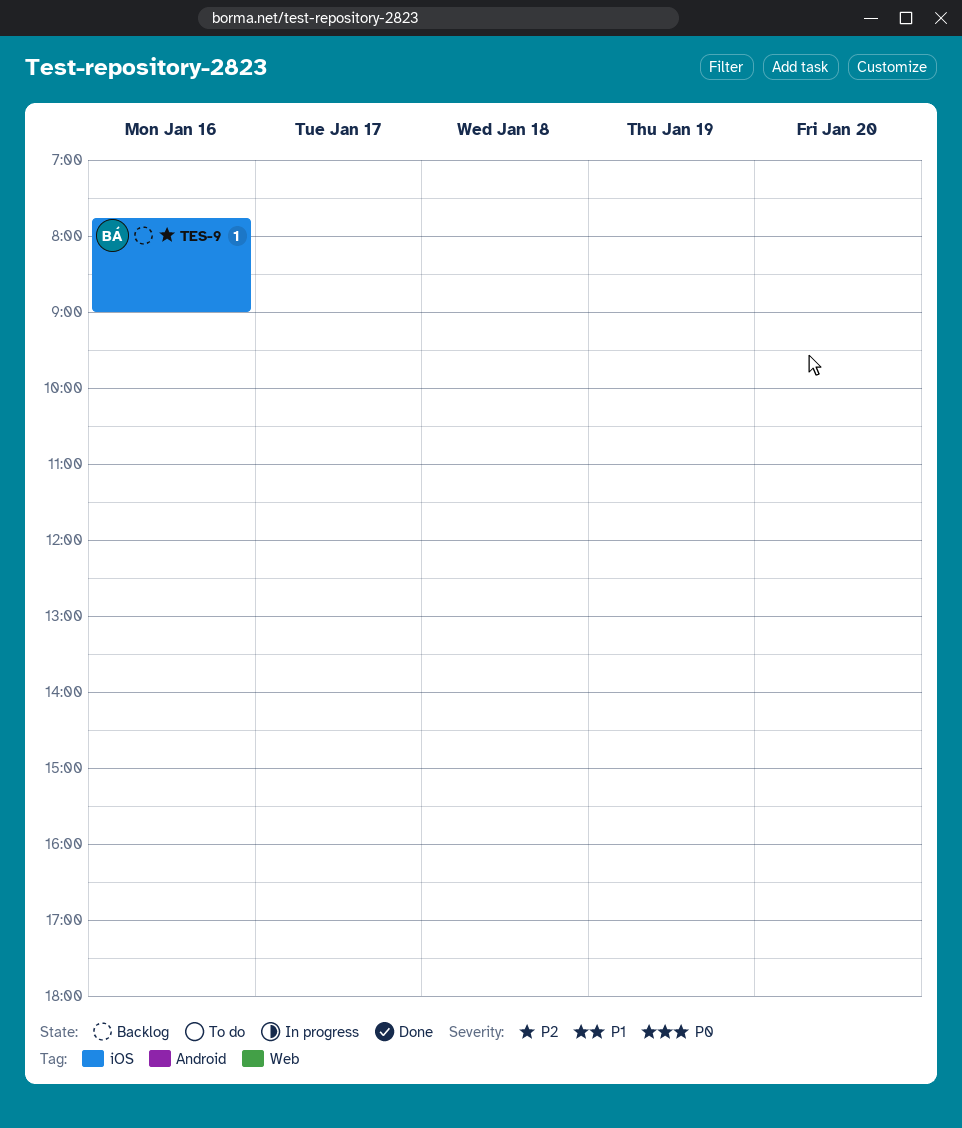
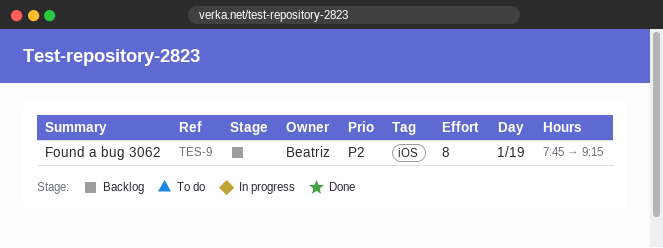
TES-9, estimate: 1 -> 8
TES-9, day: Jan 16 -> Jan 19
TES-9, ends: 09:00 -> 09:15

